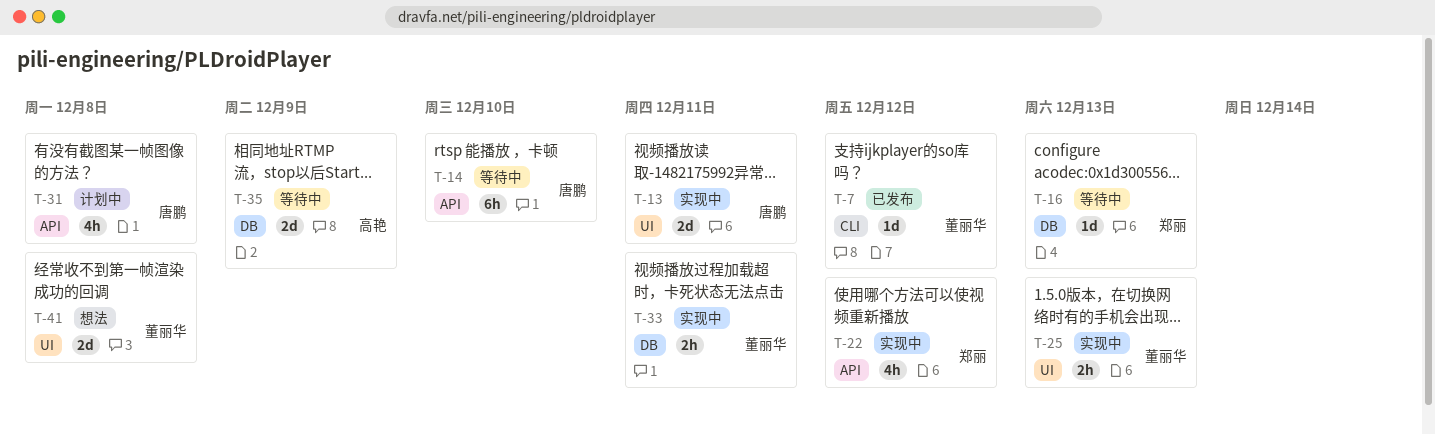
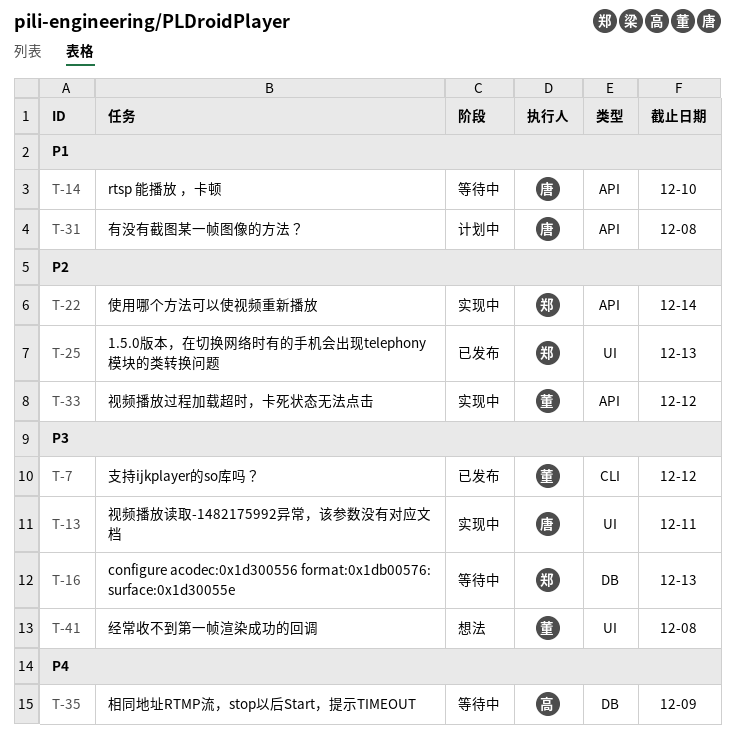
T-22, due: Dec 12 -> Dec 14
T-25, status: 实现中 -> 已发布
T-25, owner: 董丽华 -> 郑丽
T-33, label: DB -> API
T-33, due: Dec 11 -> Dec 12

